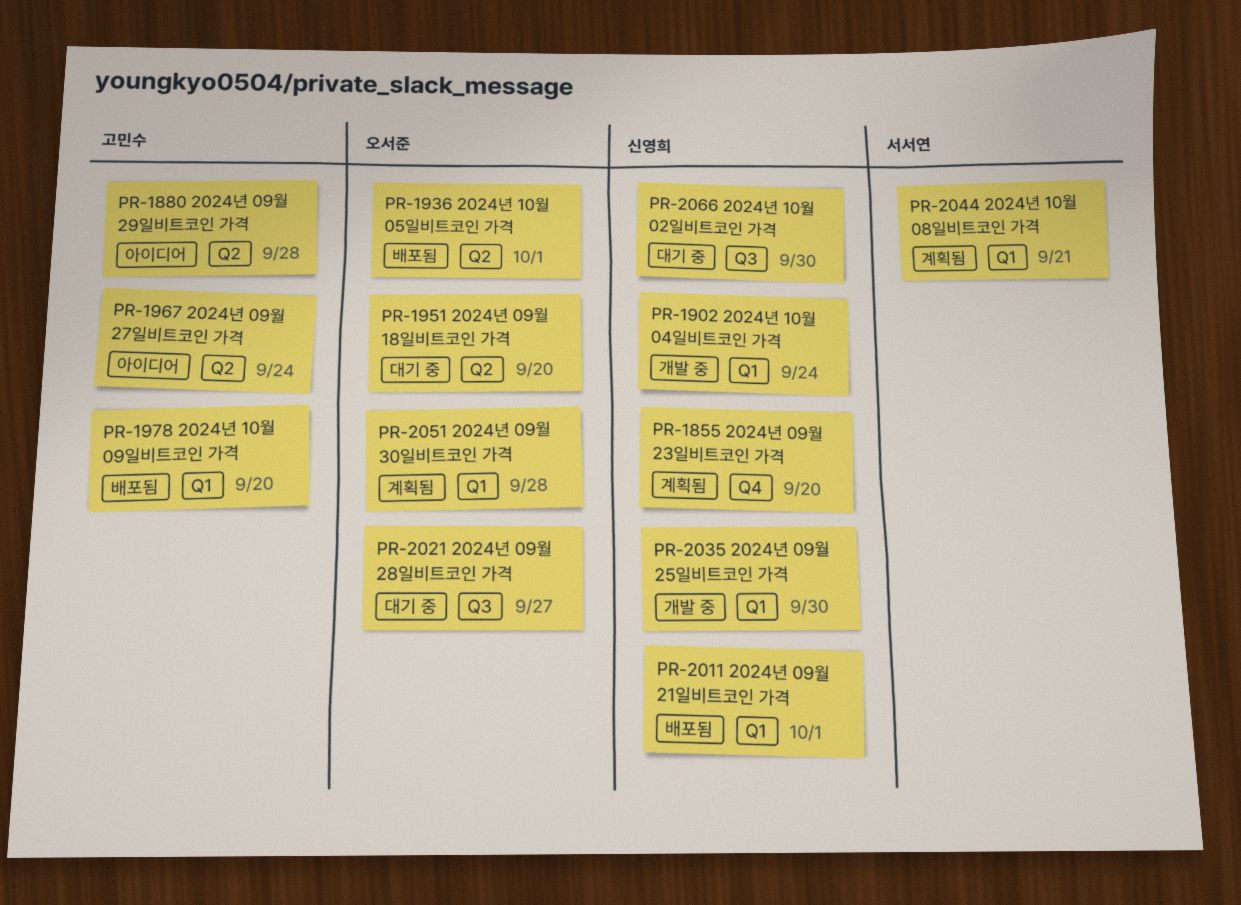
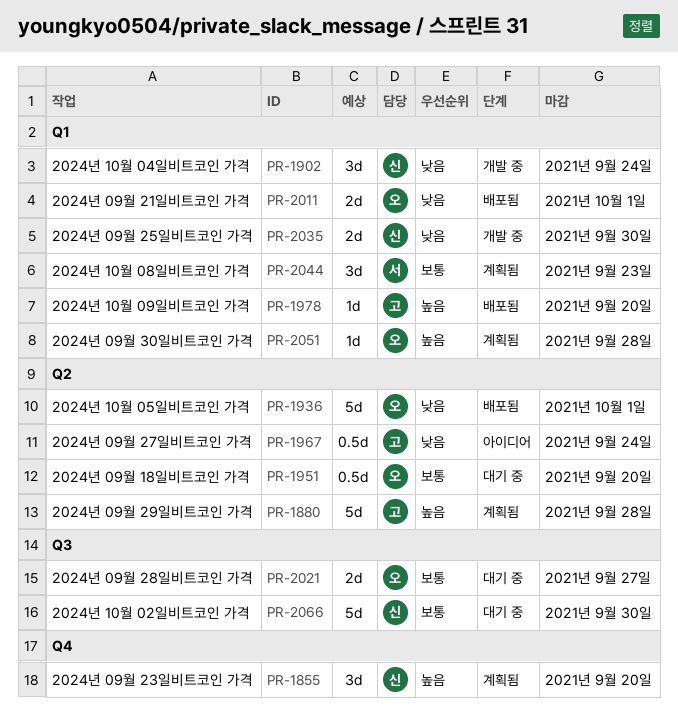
PR-1880, status: 아이디어 -> 계획됨
PR-2011, owner: 신영희 -> 오서준
PR-2044, due: Sep 21 -> Sep 23

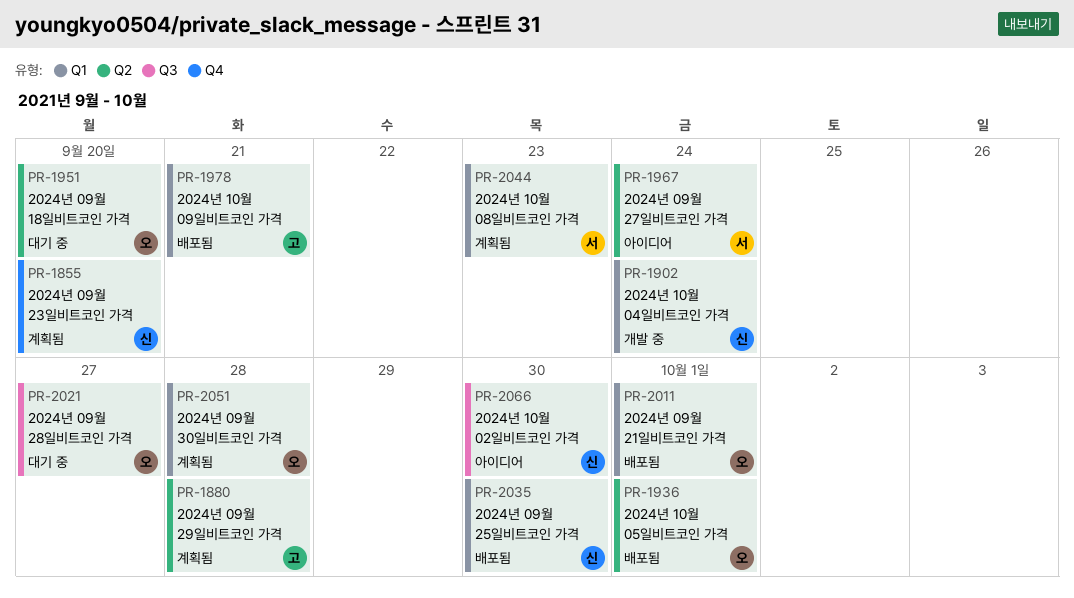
PR-1967, owner: 고 -> 서
PR-1978, due: Sep 20 -> Sep 21
PR-2035, status: 개발 중 -> 배포됨
PR-2066, status: 대기 중 -> 아이디어

